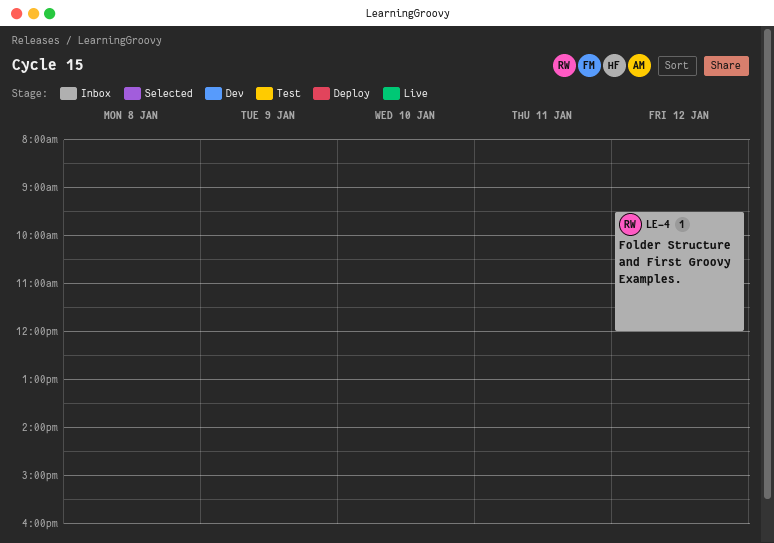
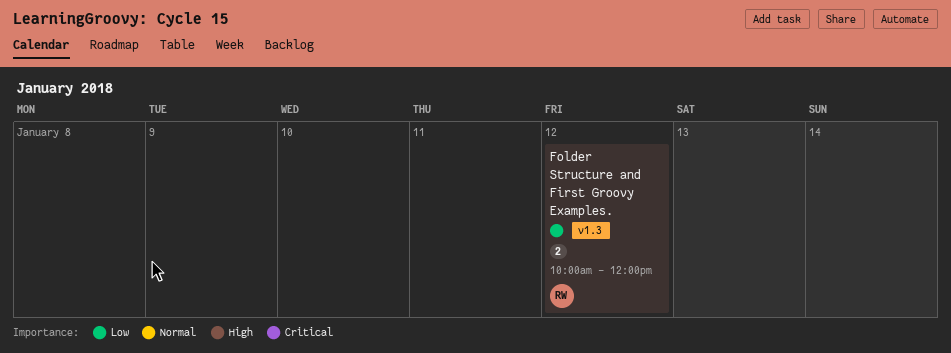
Folder Structure and First Groovy Examples., estimate: 1 -> 2
Folder Structure and First Groovy Examples., begins: 09:30 -> 10:00

